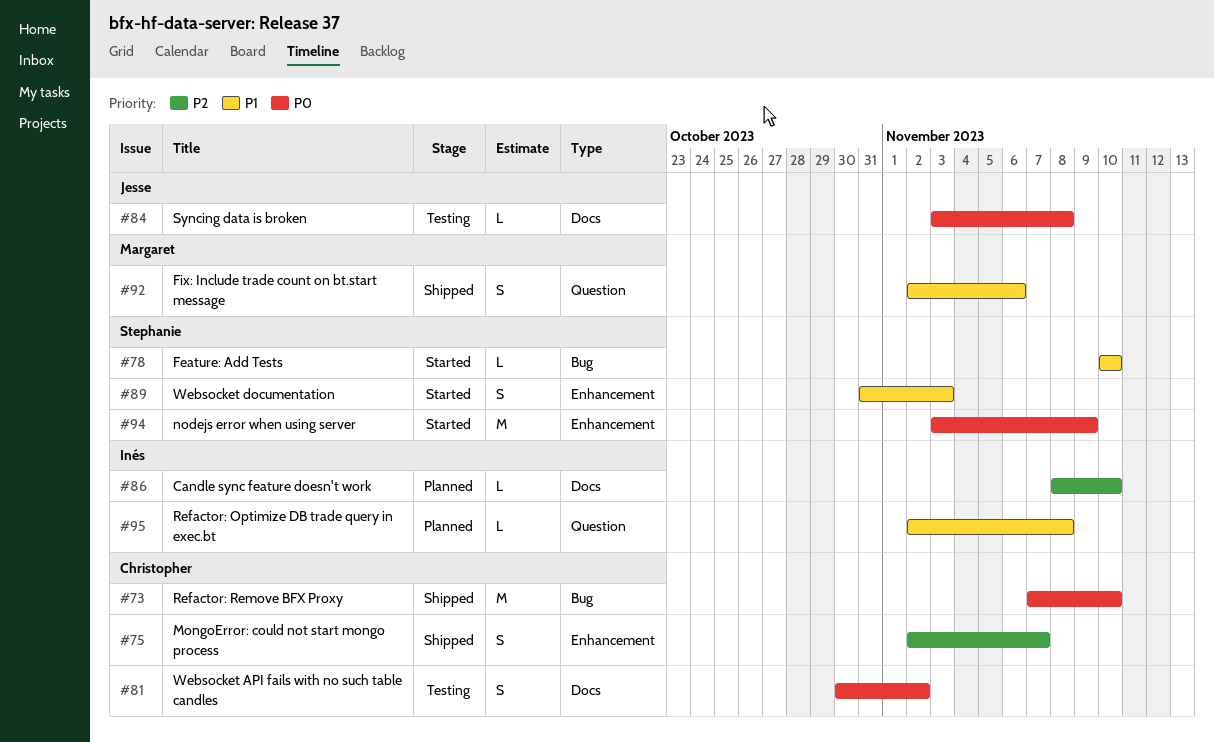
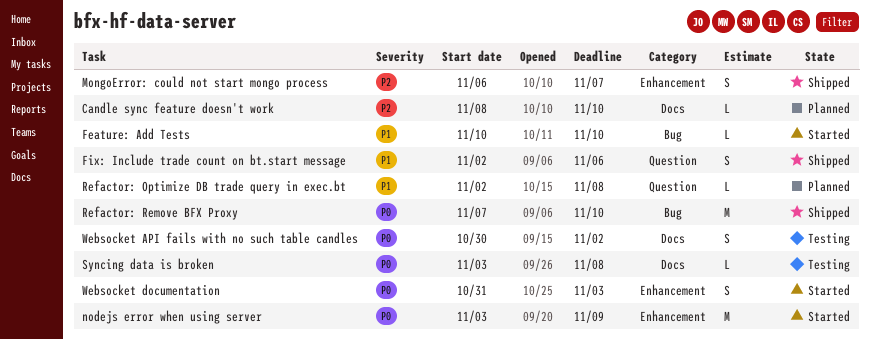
MongoError: could not start mongo process, start: Nov 2 -> Nov 6
Websocket documentation, priority: P1 -> P0

